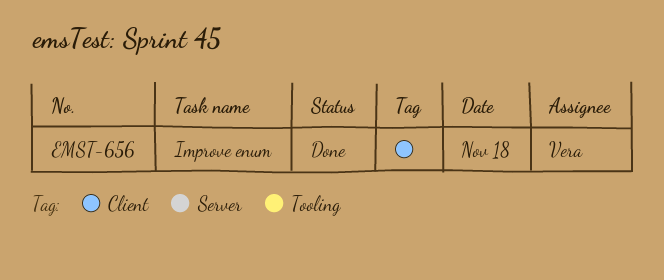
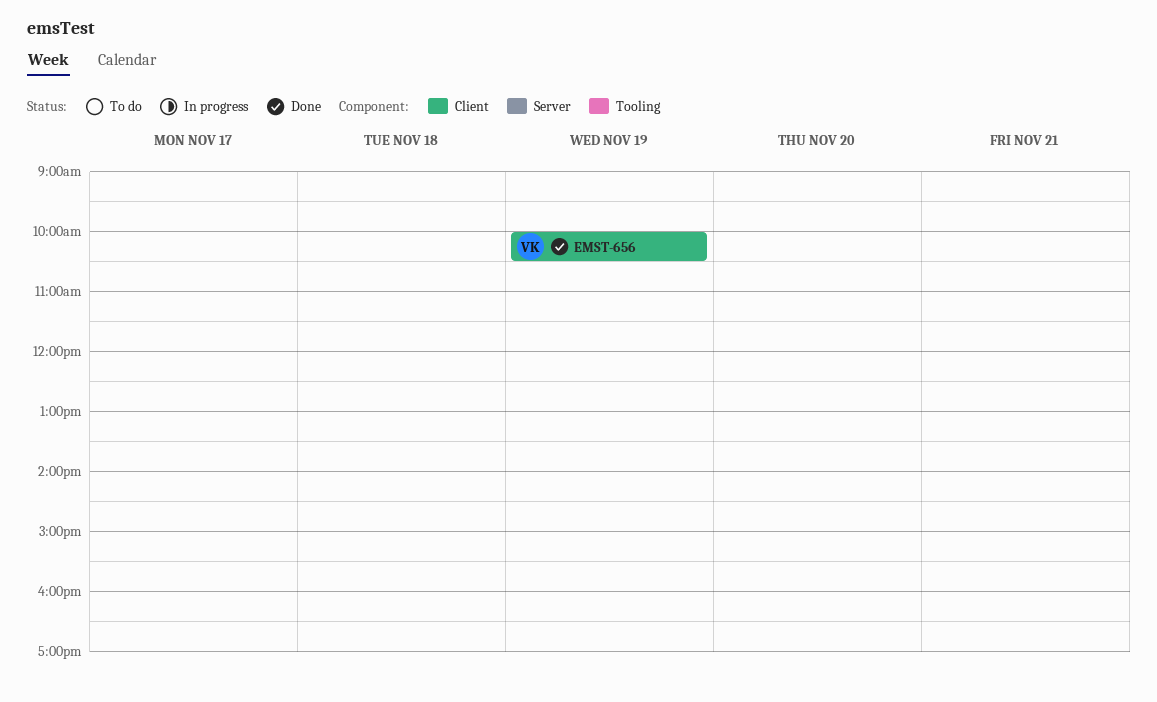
EMST-656, day: Nov 18 -> Nov 19

